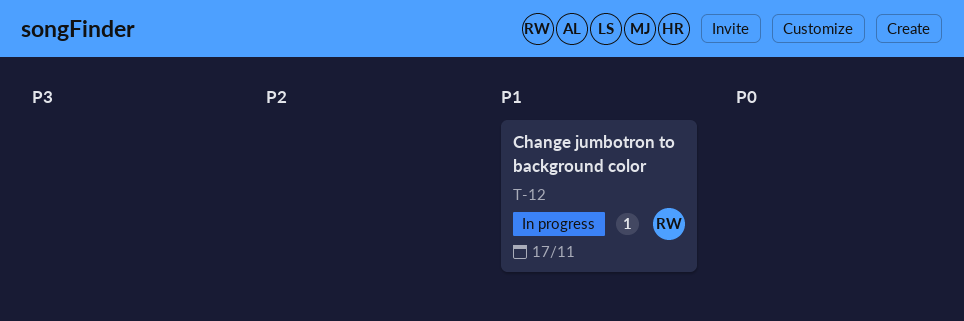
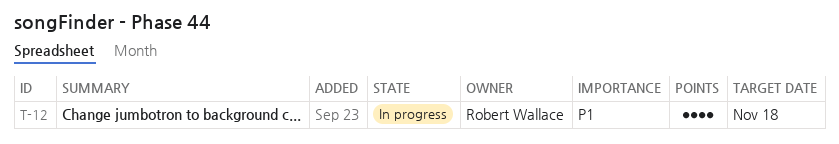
T-12, estimate: 1 -> 4
T-12, due: Nov 17 -> Nov 18

